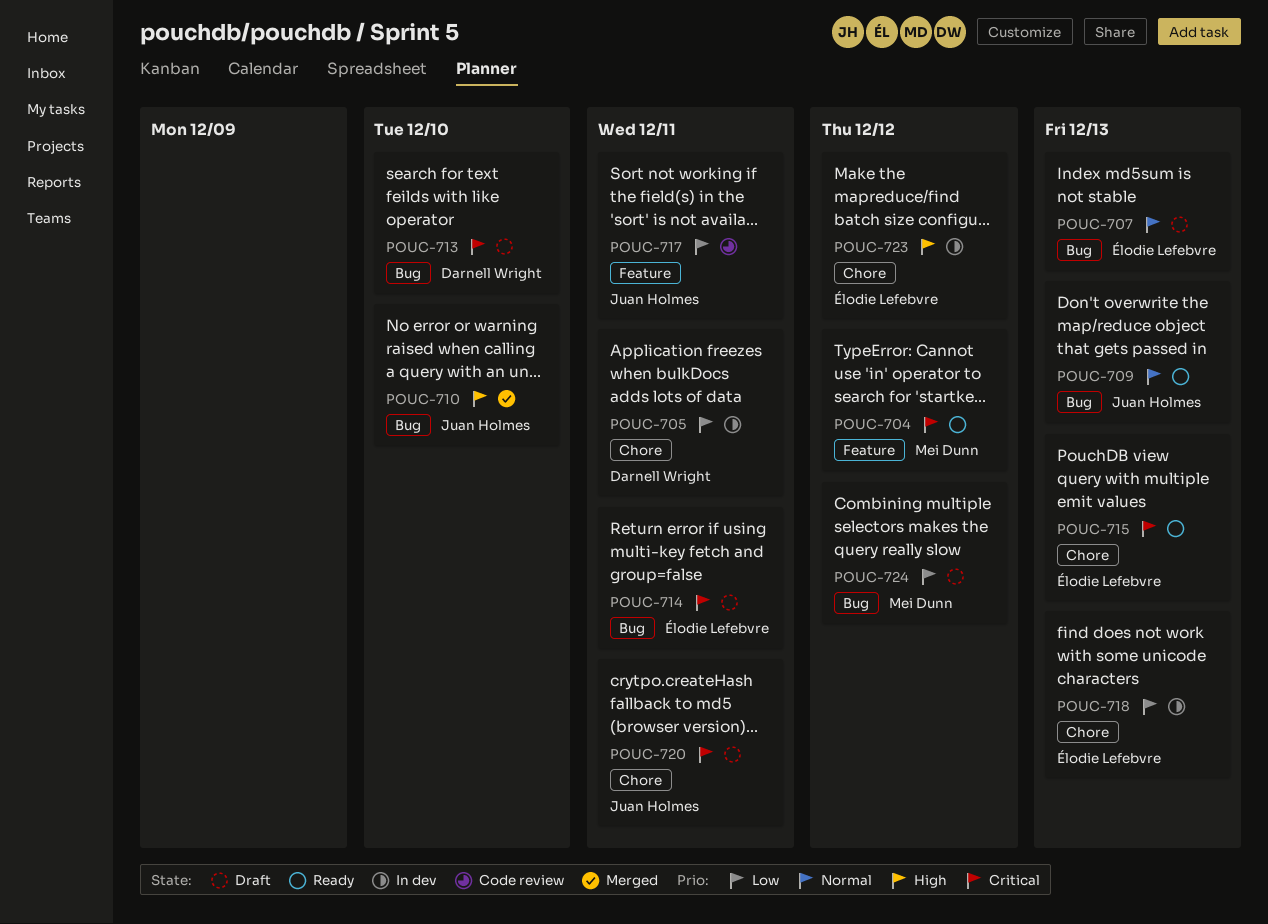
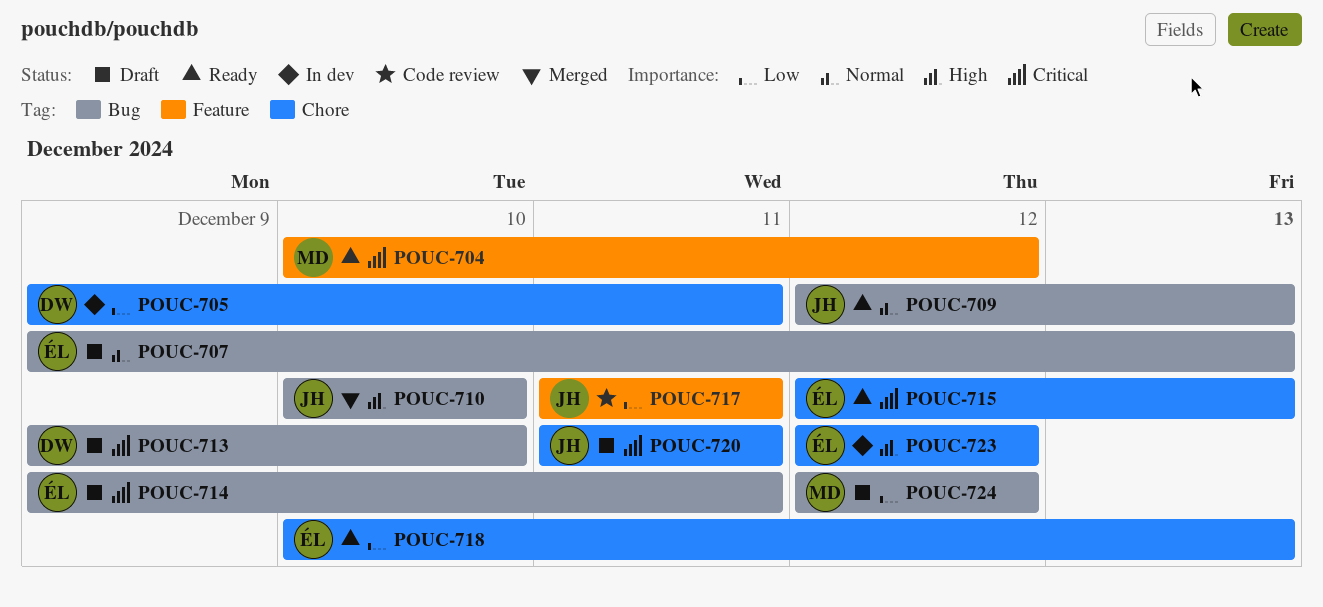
POUC-718, status: In dev -> Ready

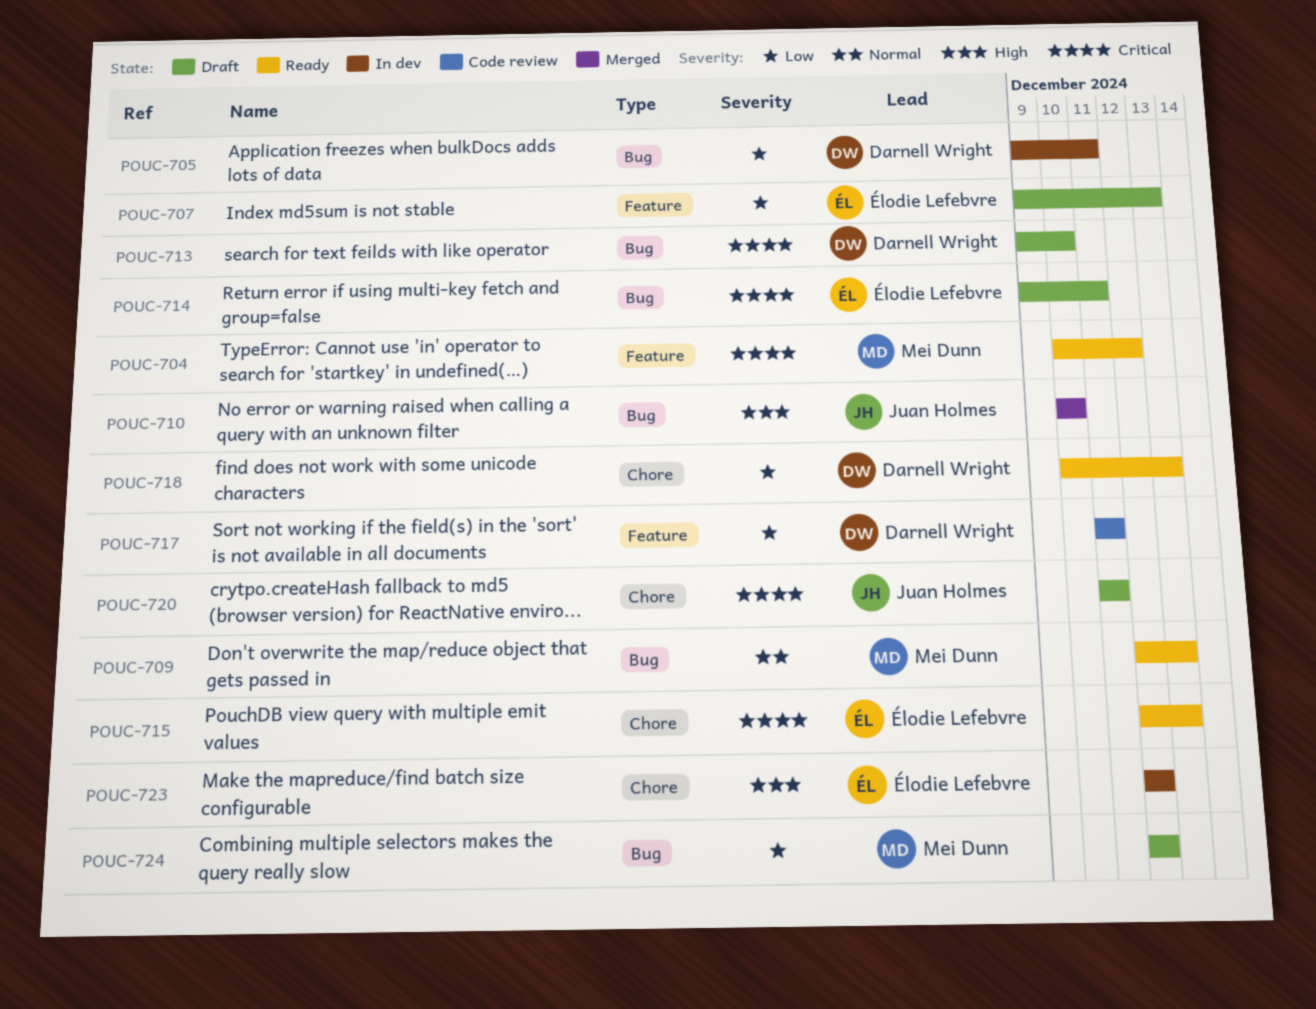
POUC-705, label: Chore -> Bug
POUC-707, priority: Normal -> Low
POUC-707, label: Bug -> Feature
POUC-709, owner: Juan Holmes -> Mei Dunn
POUC-717, owner: Juan Holmes -> Darnell Wright
POUC-718, owner: Élodie Lefebvre -> Darnell Wright

